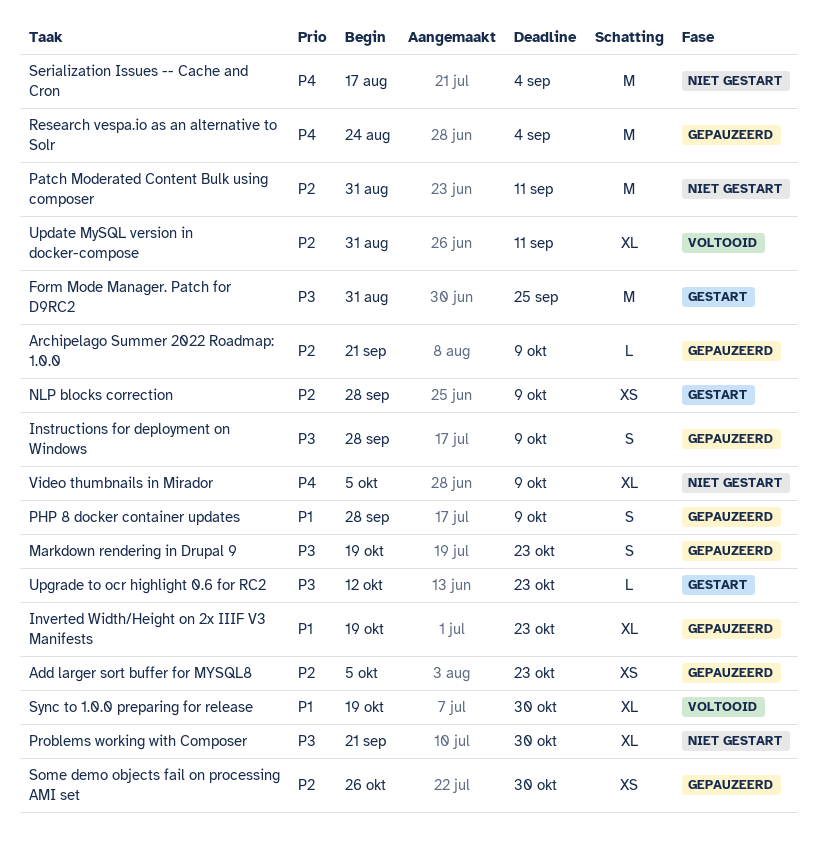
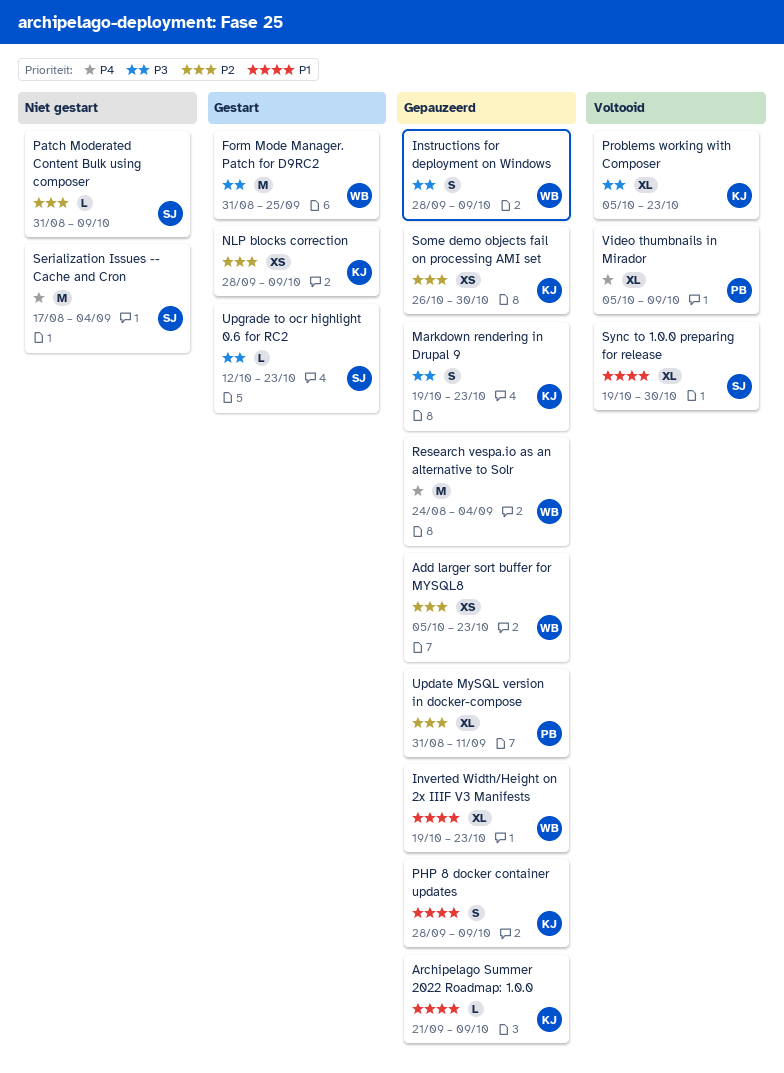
Archipelago Summer 2022 Roadmap: 1.0.0, priority: P2 -> P1
Patch Moderated Content Bulk using composer, estimate: M -> L
Patch Moderated Content Bulk using composer, due: Sep 11 -> Oct 9
Problems working with Composer, status: Niet gestart -> Voltooid
Problems working with Composer, start: Sep 21 -> Oct 5
Problems working with Composer, due: Oct 30 -> Oct 23
Update MySQL version in docker-compose, status: Voltooid -> Gepauzeerd
Video thumbnails in Mirador, status: Niet gestart -> Voltooid

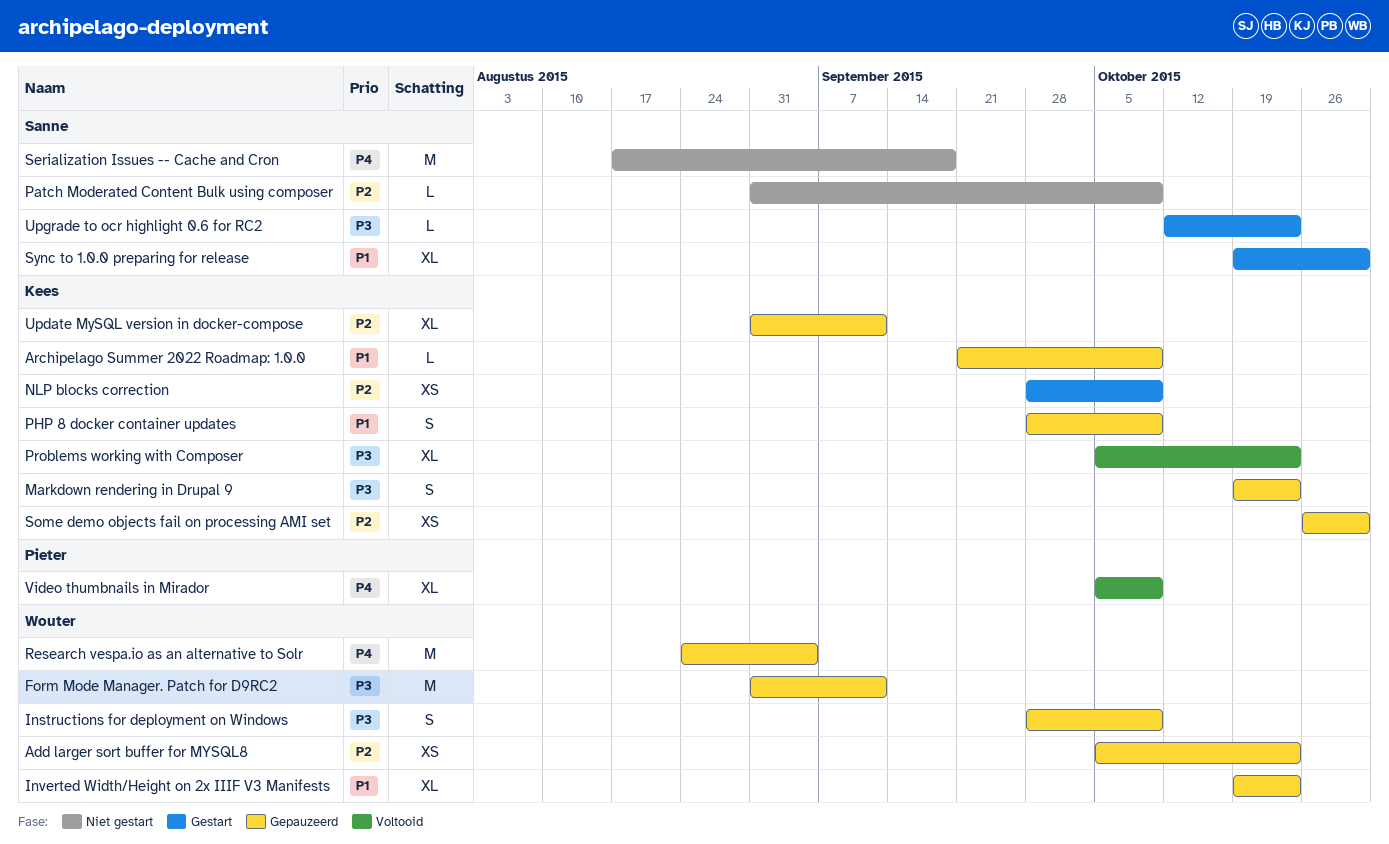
Form Mode Manager. Patch for D9RC2, status: Gestart -> Gepauzeerd
Form Mode Manager. Patch for D9RC2, due: Sep 25 -> Sep 11
Serialization Issues -- Cache and Cron, due: Sep 4 -> Sep 18
Sync to 1.0.0 preparing for release, status: Voltooid -> Gestart
Update MySQL version in docker-compose, owner: Pieter -> Kees

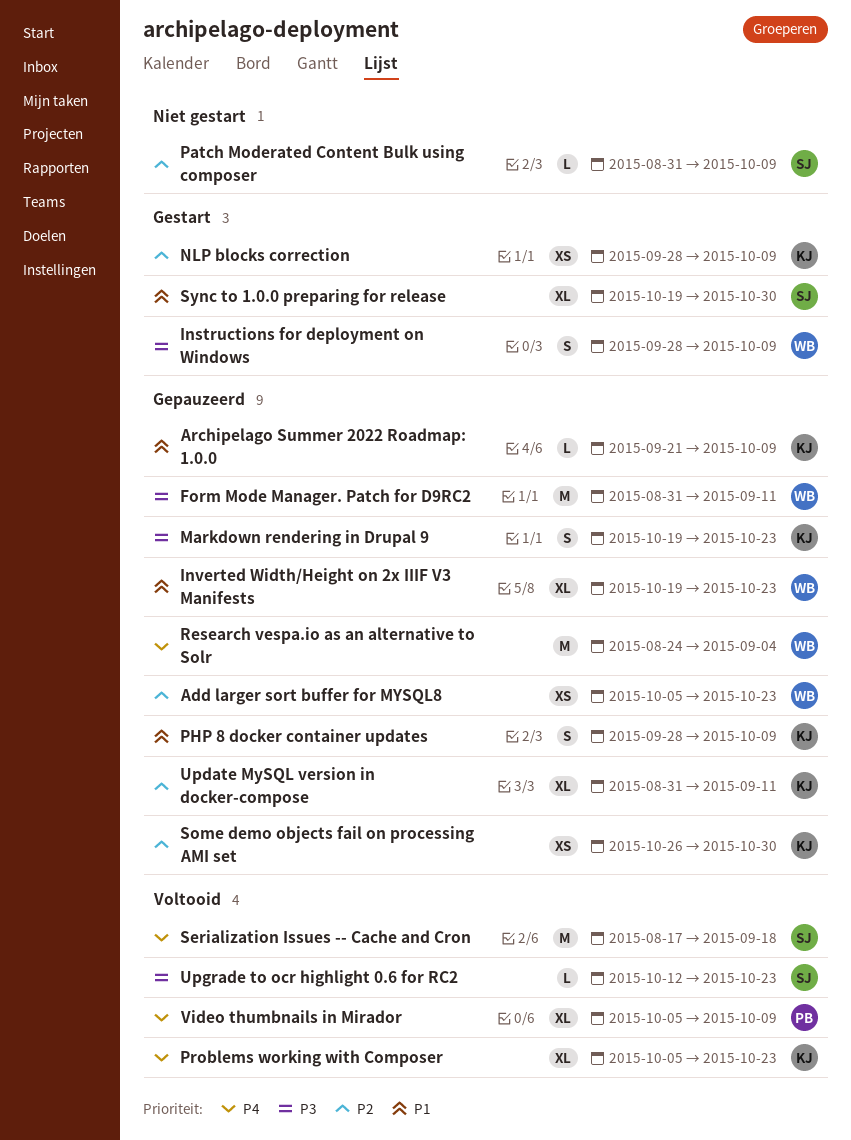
Instructions for deployment on Windows, status: Gepauzeerd -> Gestart
Problems working with Composer, priority: P3 -> P4
Serialization Issues -- Cache and Cron, status: Niet gestart -> Voltooid
Upgrade to ocr highlight 0.6 for RC2, status: Gestart -> Voltooid

